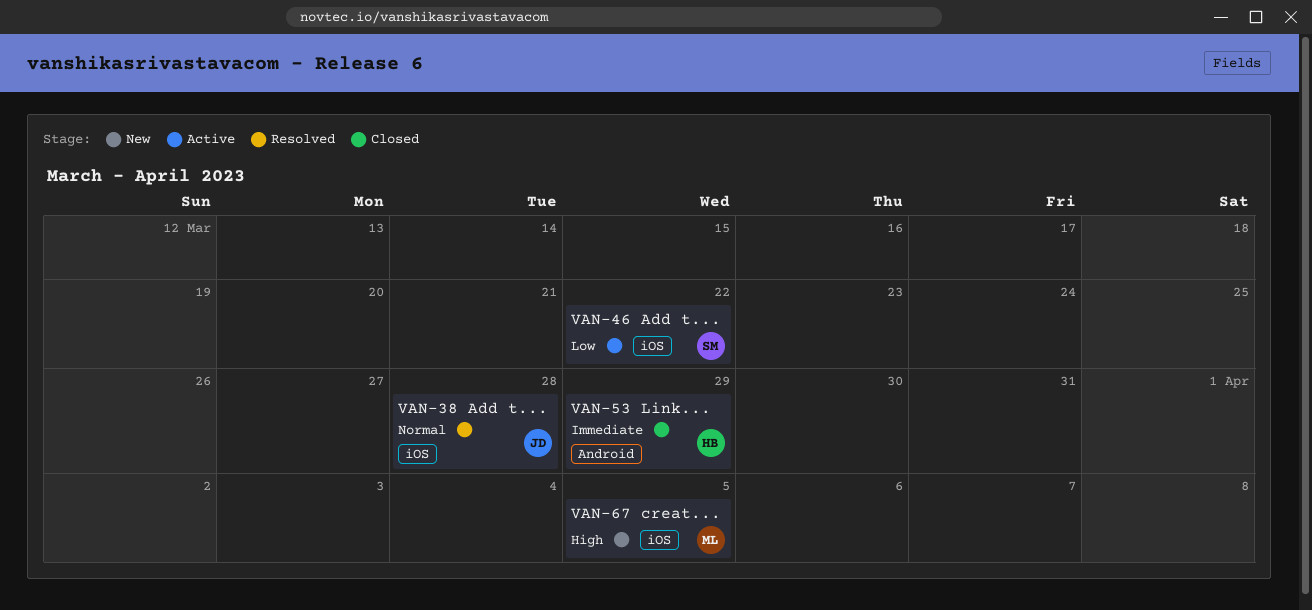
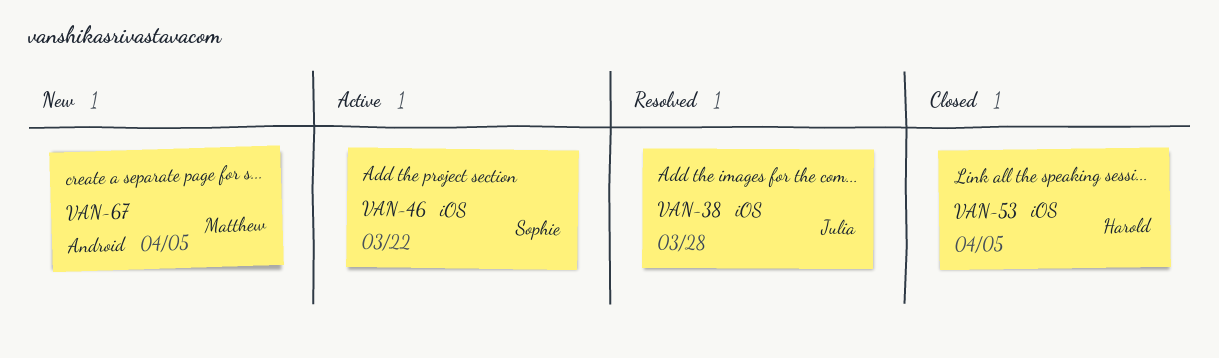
VAN-53, label: Android -> iOS
VAN-53, due: Mar 29 -> Apr 5
VAN-67, label: iOS -> Android

